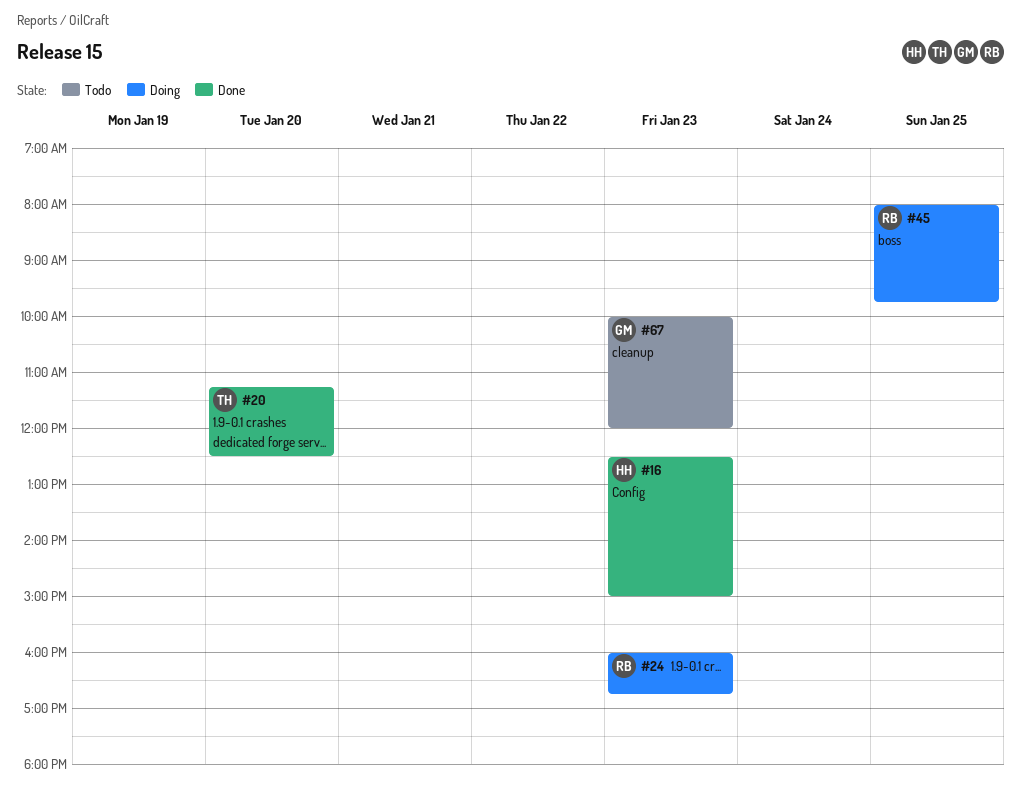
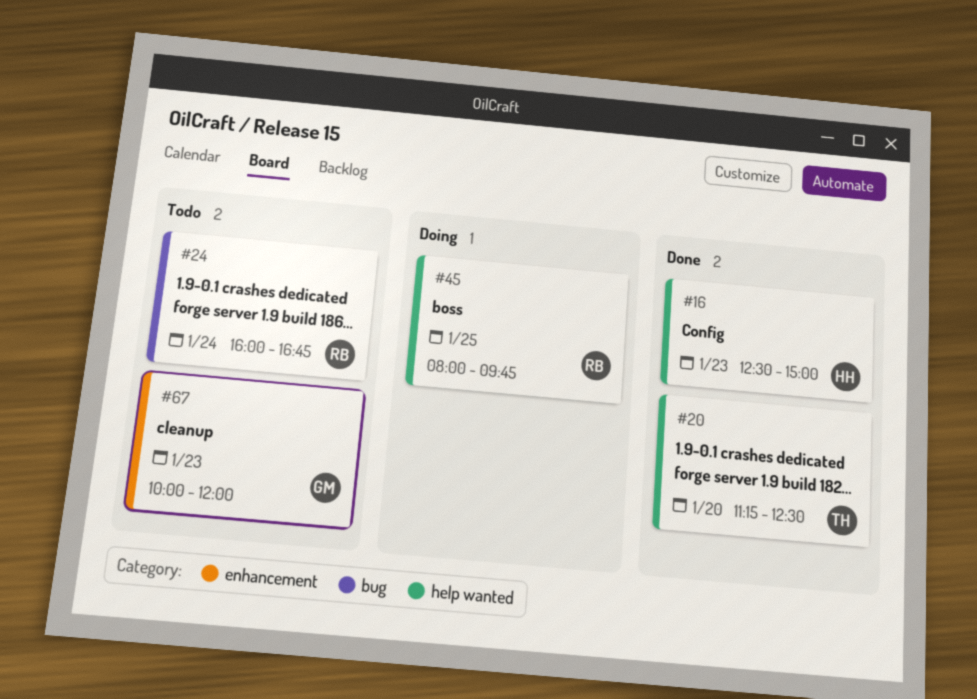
#24, status: Doing -> Todo
#24, day: Jan 23 -> Jan 24

